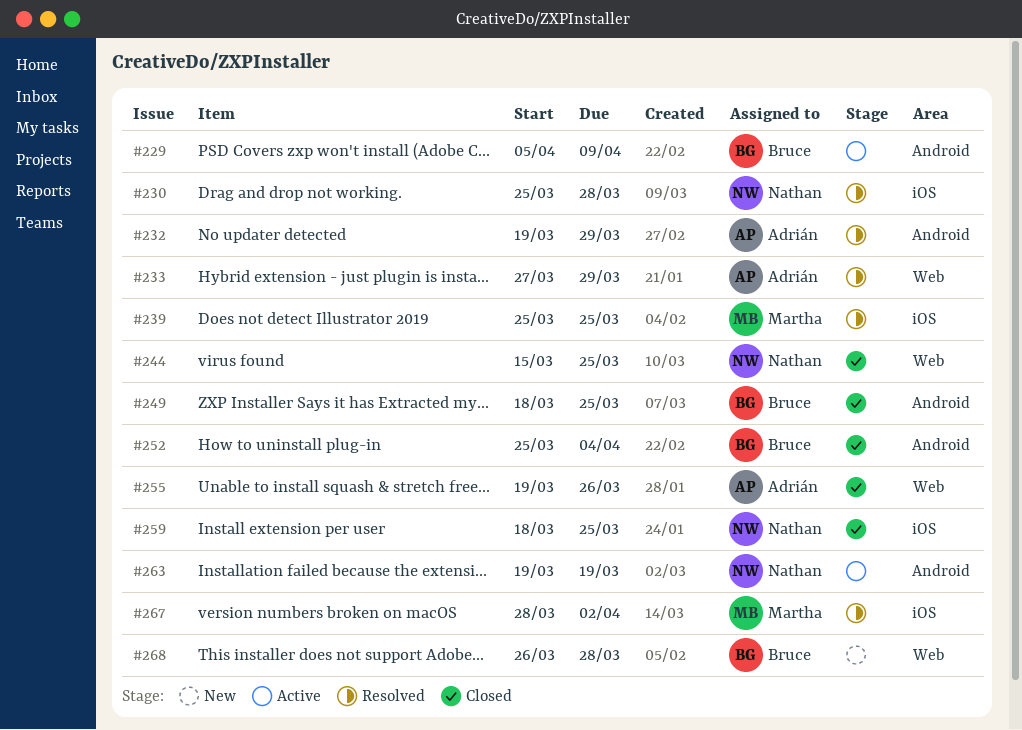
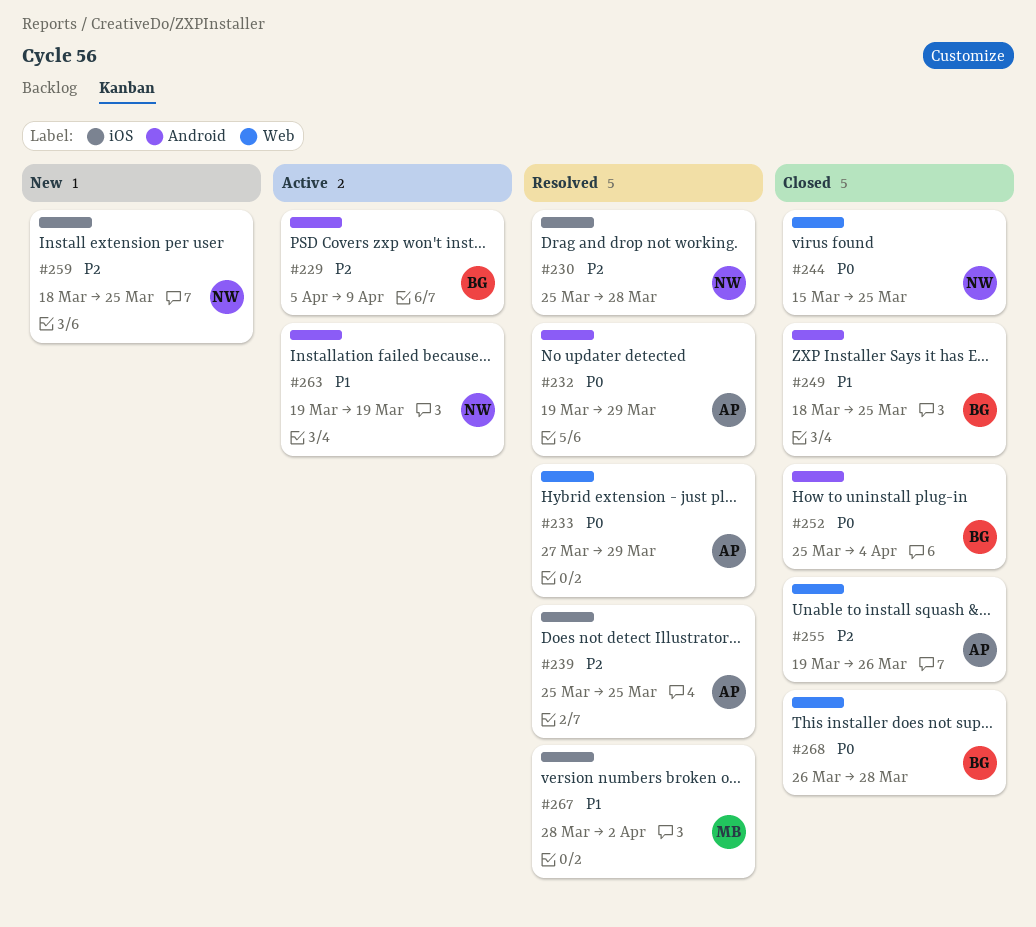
#239, owner: Martha -> Adrián
#259, status: Closed -> New
#268, status: New -> Closed

